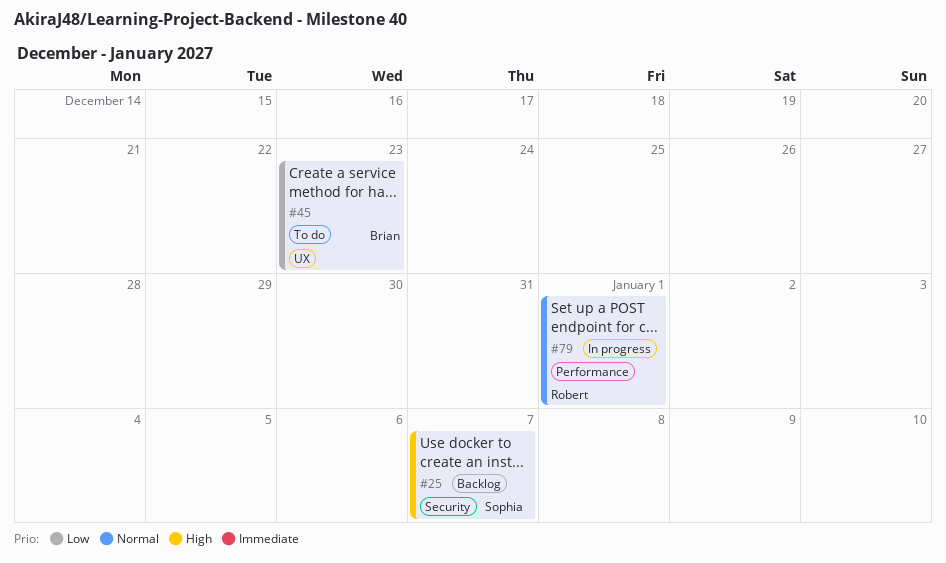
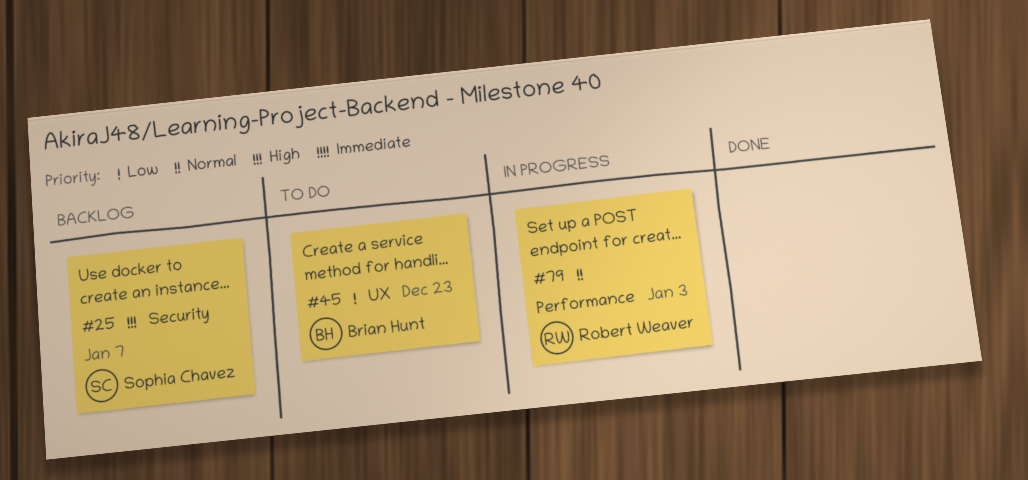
#79, due: Jan 1 -> Jan 3

